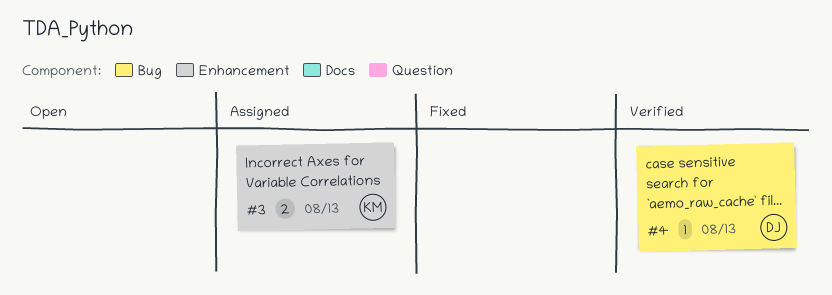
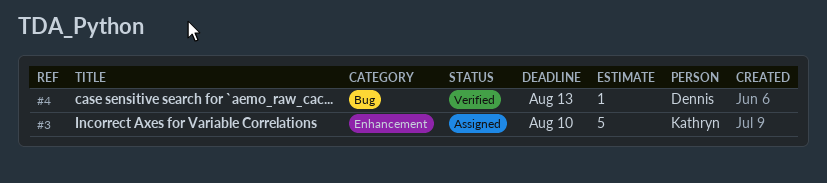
#3, estimate: 2 -> 5
#3, due: Aug 13 -> Aug 10

